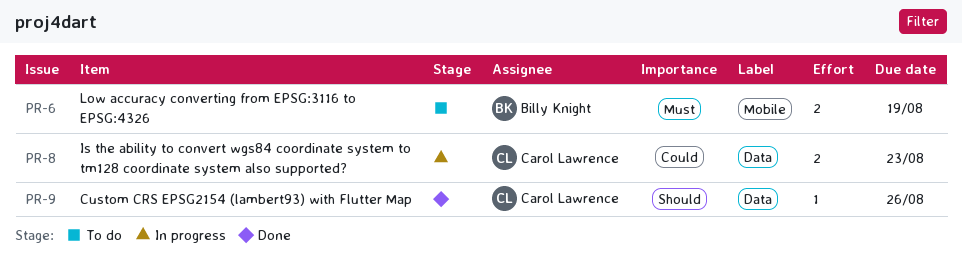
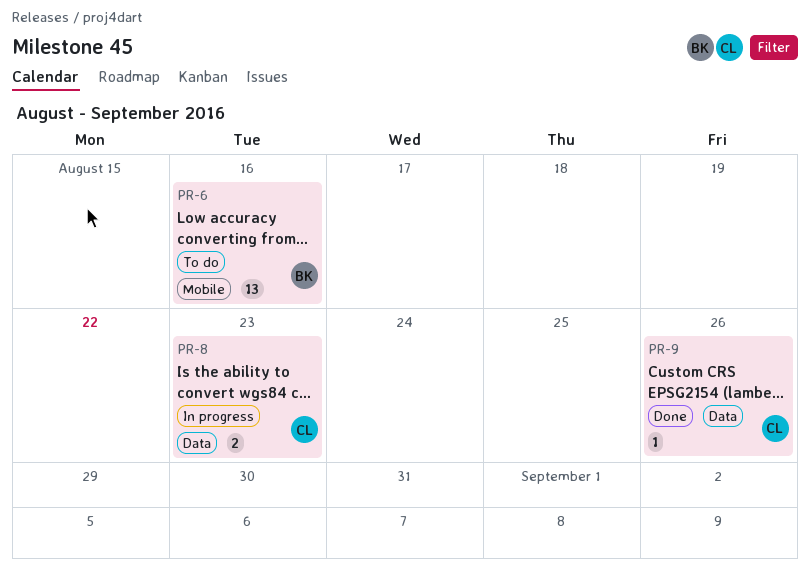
PR-6, estimate: 2 -> 13
PR-6, due: Aug 19 -> Aug 16

